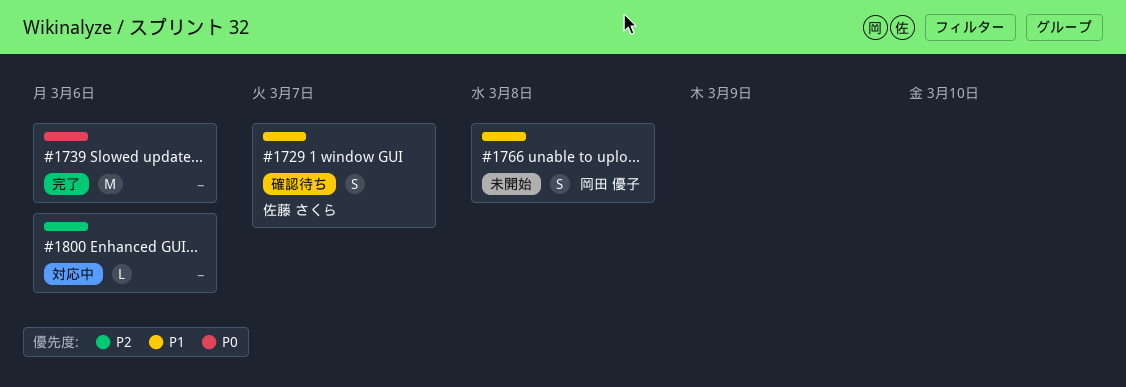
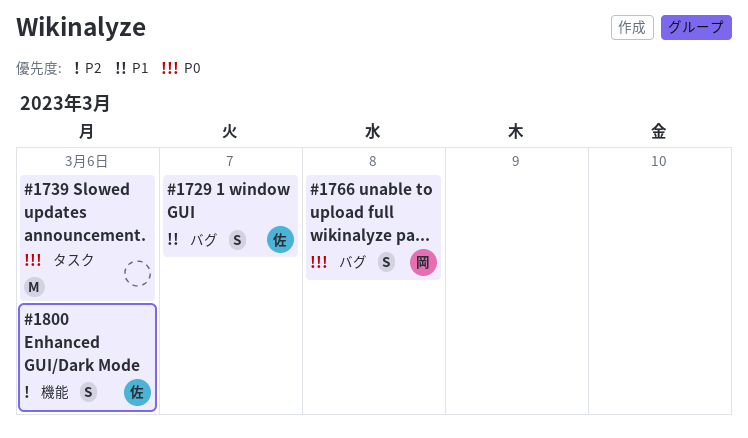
#1766, priority: P1 -> P0
#1800, owner: none -> 佐藤 さくら
#1800, estimate: L -> S

